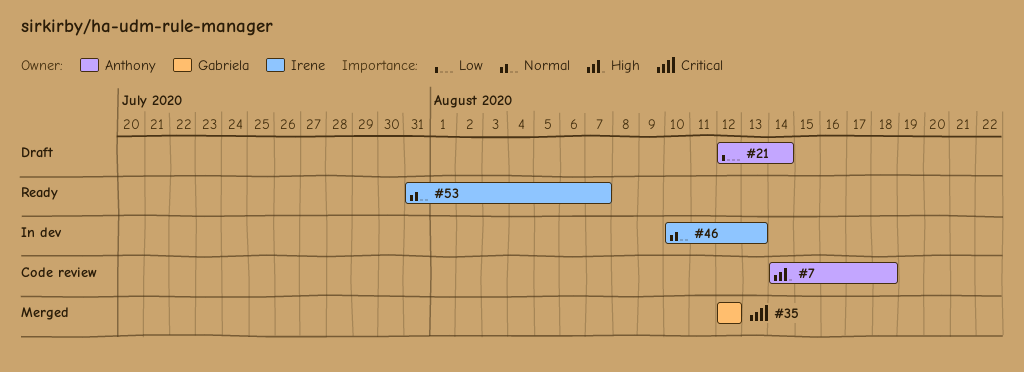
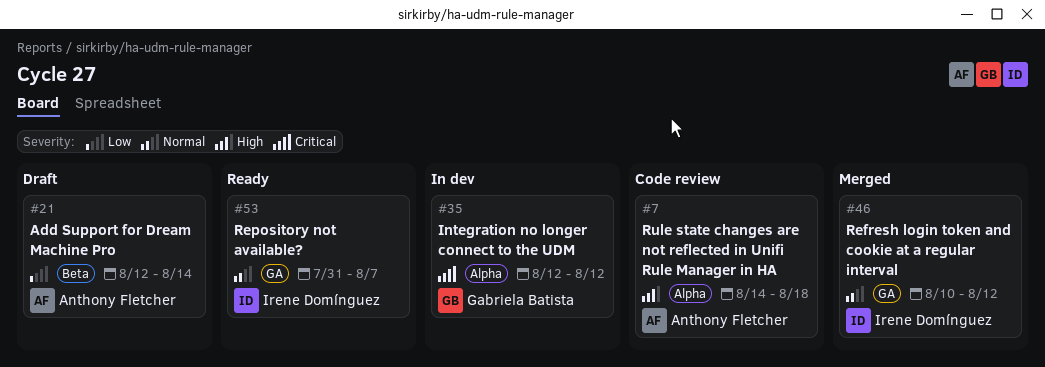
#35, status: Merged -> In dev
#46, status: In dev -> Merged
#46, due: Aug 13 -> Aug 12

